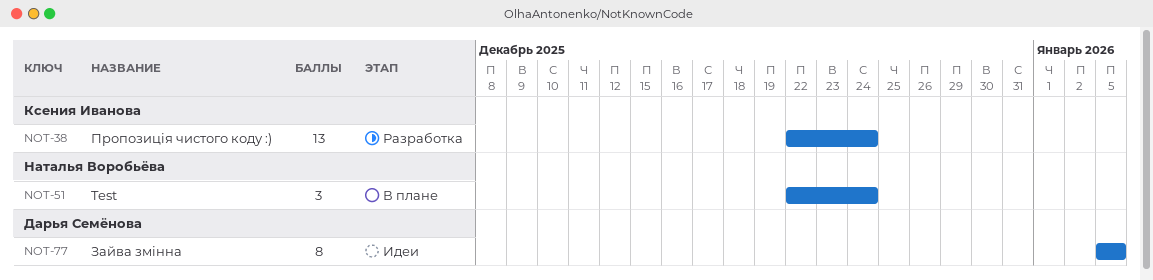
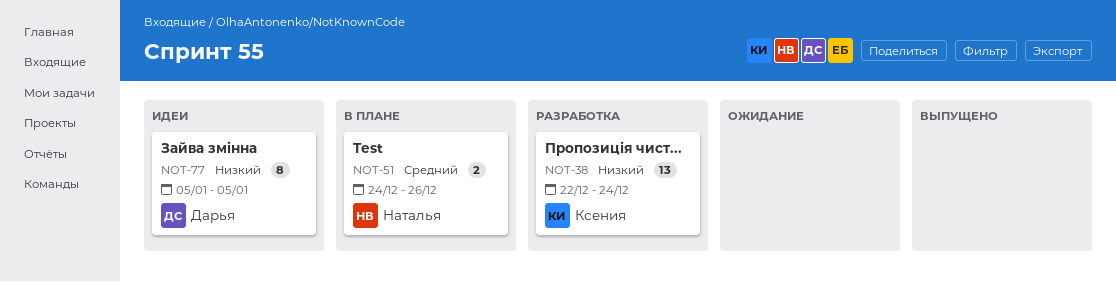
NOT-51, estimate: 3 -> 2
NOT-51, start: Dec 22 -> Dec 24
NOT-51, due: Dec 24 -> Dec 26

